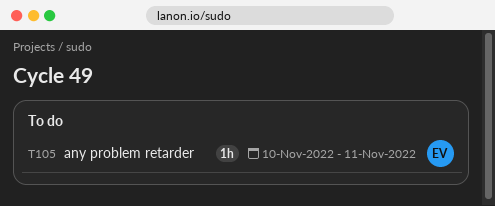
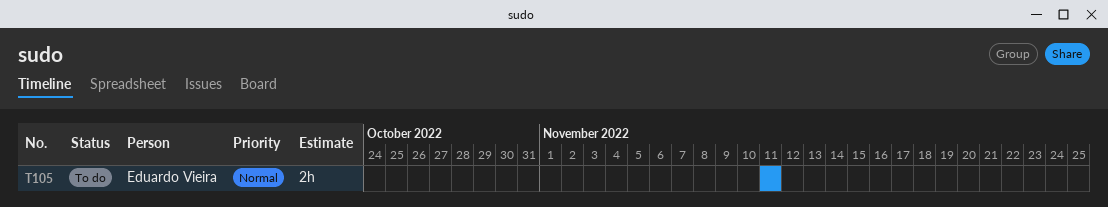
T105, estimate: 1h -> 2h
T105, start: Nov 10 -> Nov 11

